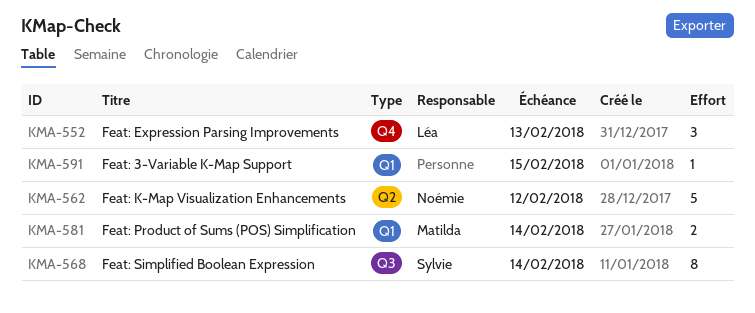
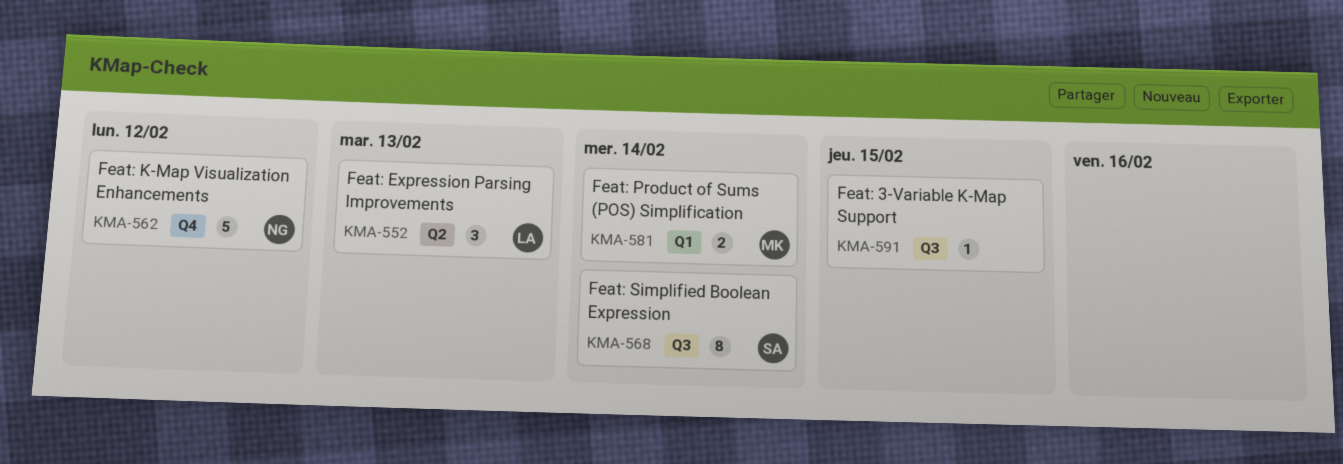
KMA-552, label: Q4 -> Q2
KMA-562, label: Q2 -> Q4
KMA-591, label: Q1 -> Q3

